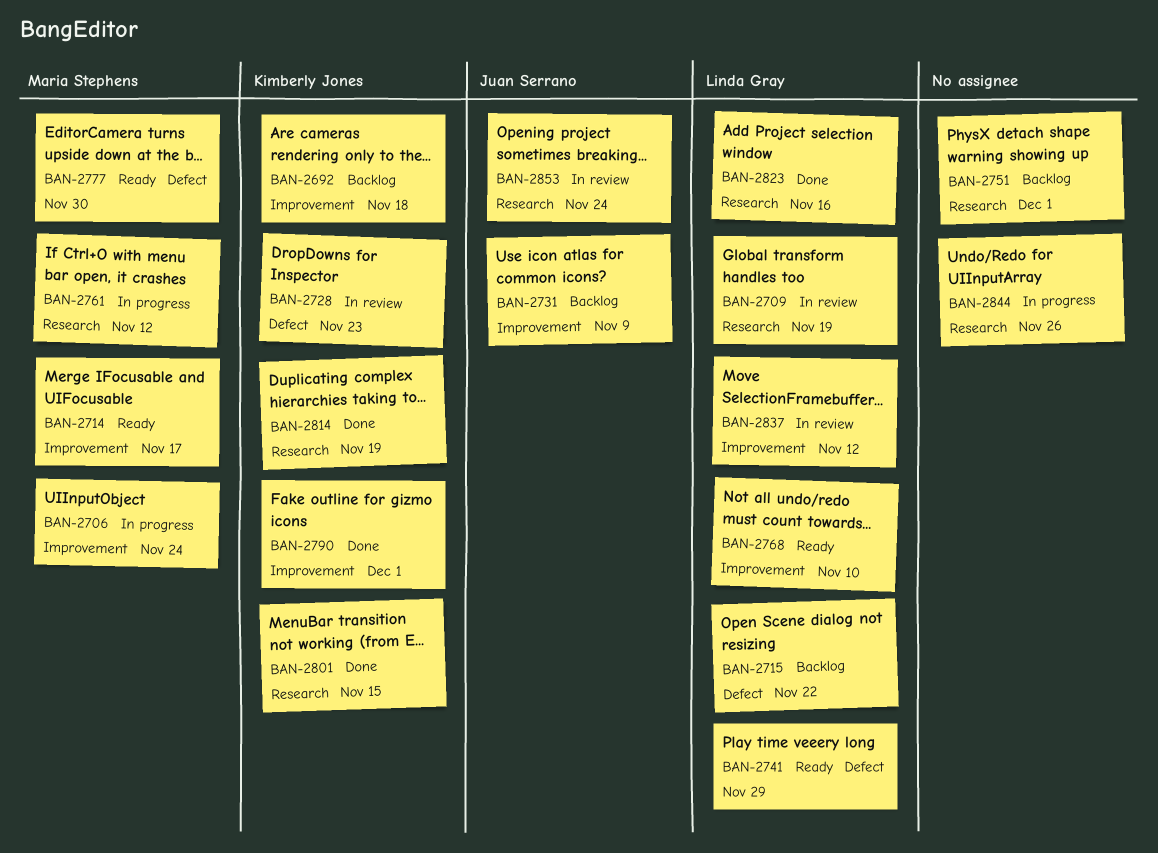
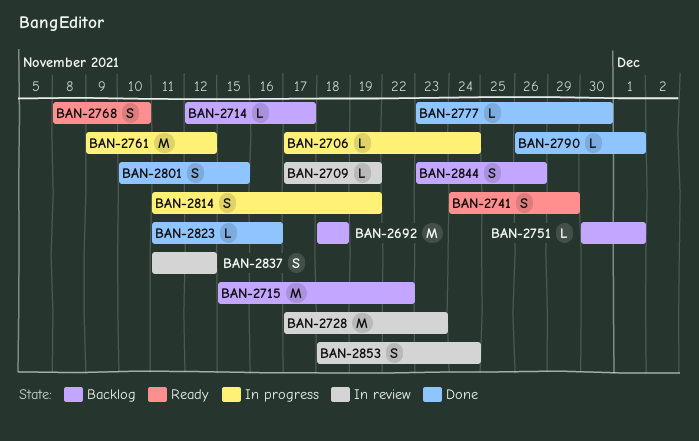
BAN-2714, status: Ready -> Backlog
BAN-2731: present -> none
BAN-2777, status: Ready -> Done
BAN-2814, status: Done -> In progress
BAN-2844, status: In progress -> Backlog

